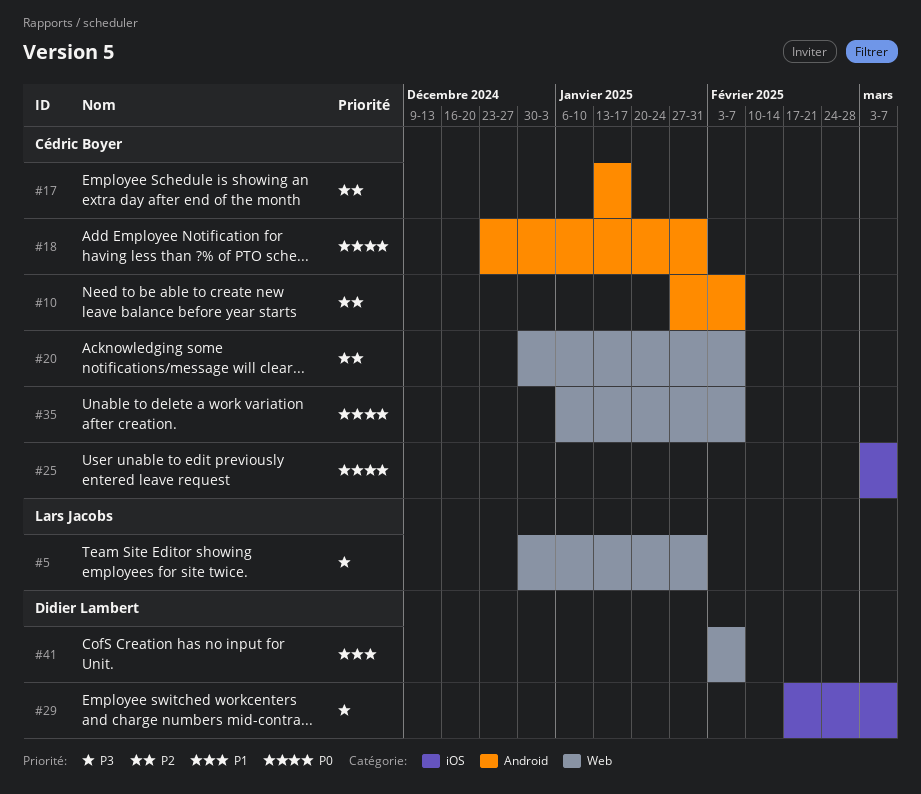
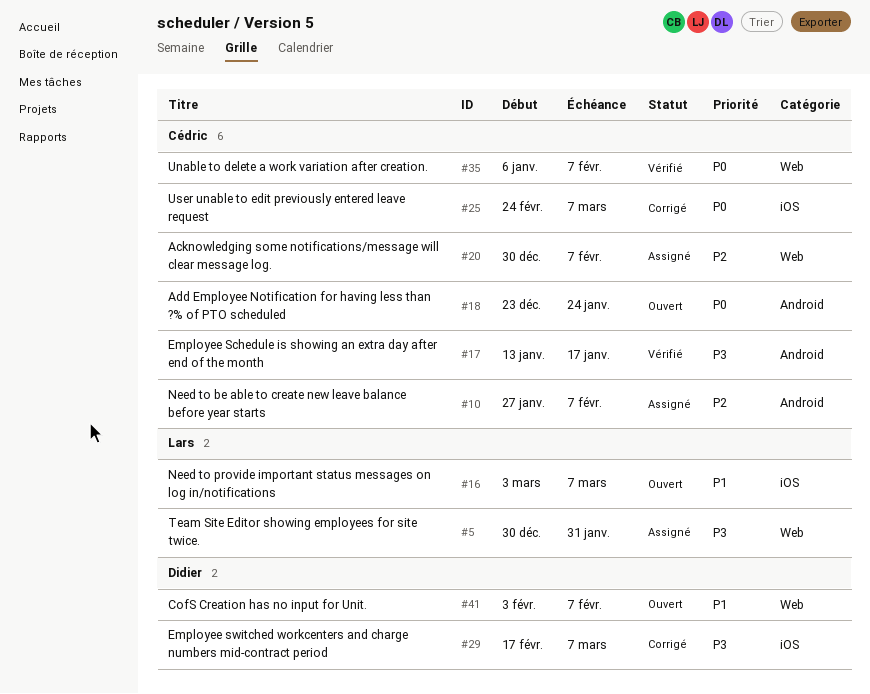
#16: none -> present
#17, priority: P2 -> P3
#18, due: Jan 31 -> Jan 24
#25, start: Mar 3 -> Feb 24

